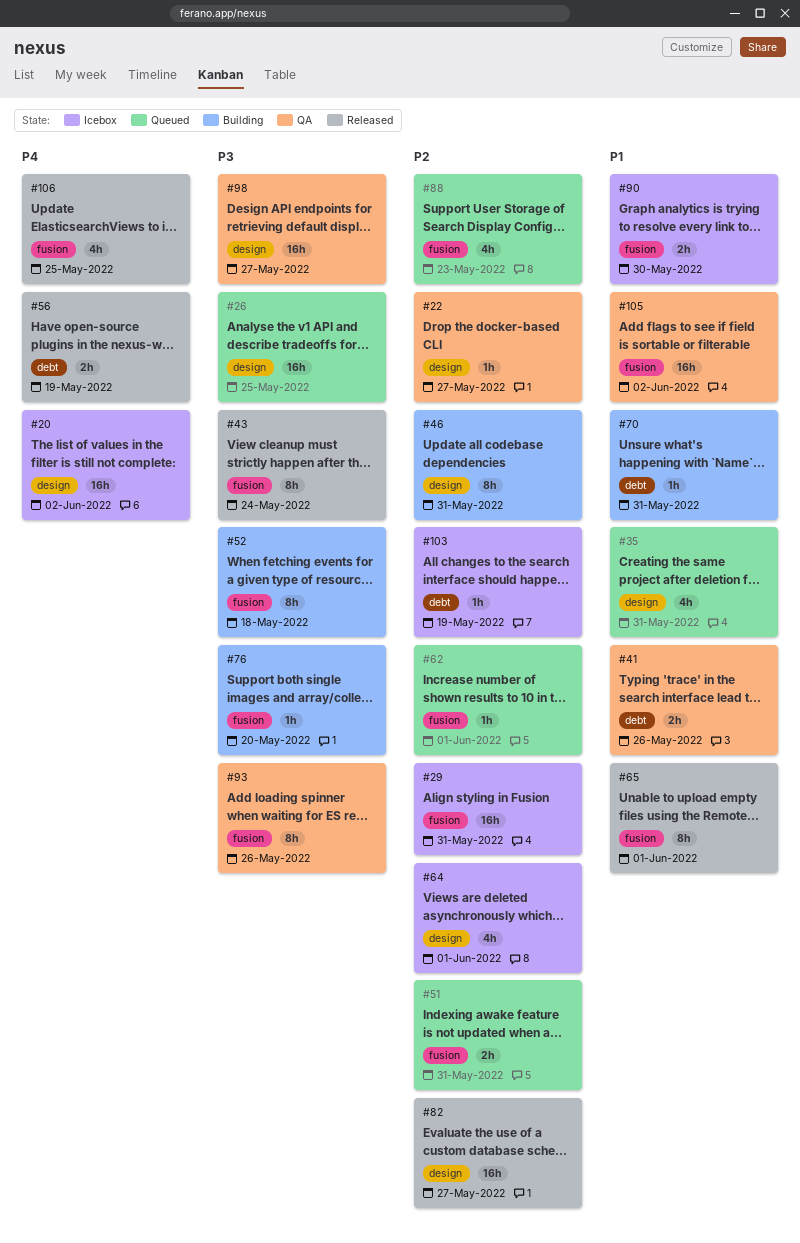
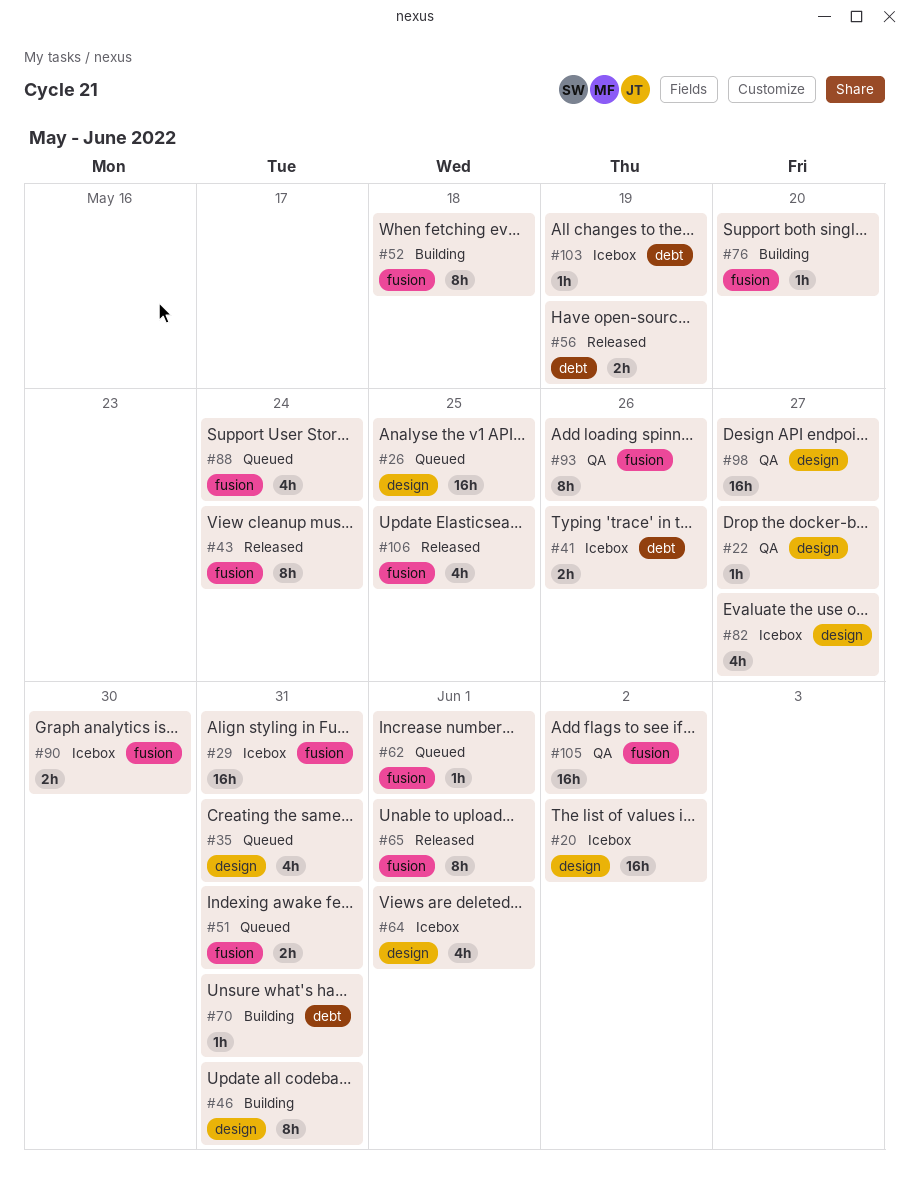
#41, status: QA -> Icebox
#82, status: Released -> Icebox
#82, estimate: 16h -> 4h
#88, due: May 23 -> May 24

